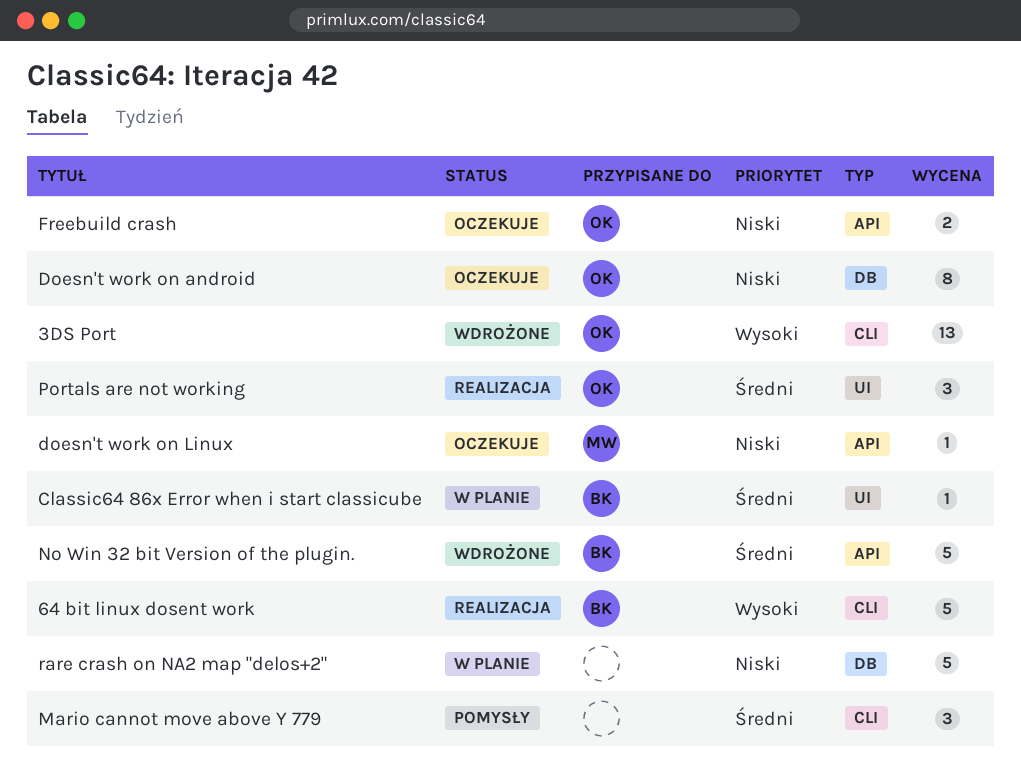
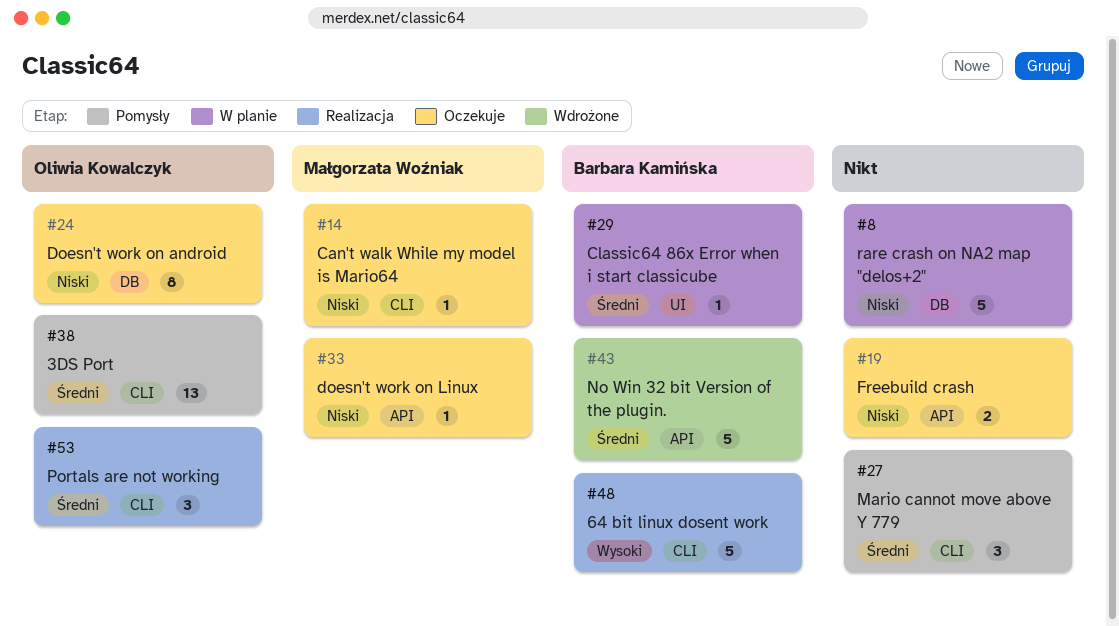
3DS Port, status: Wdrożone -> Pomysły
3DS Port, priority: Wysoki -> Średni
Can't walk While my model is Mario64: none -> present
Freebuild crash, owner: Oliwia Kowalczyk -> none
Portals are not working, label: UI -> CLI

